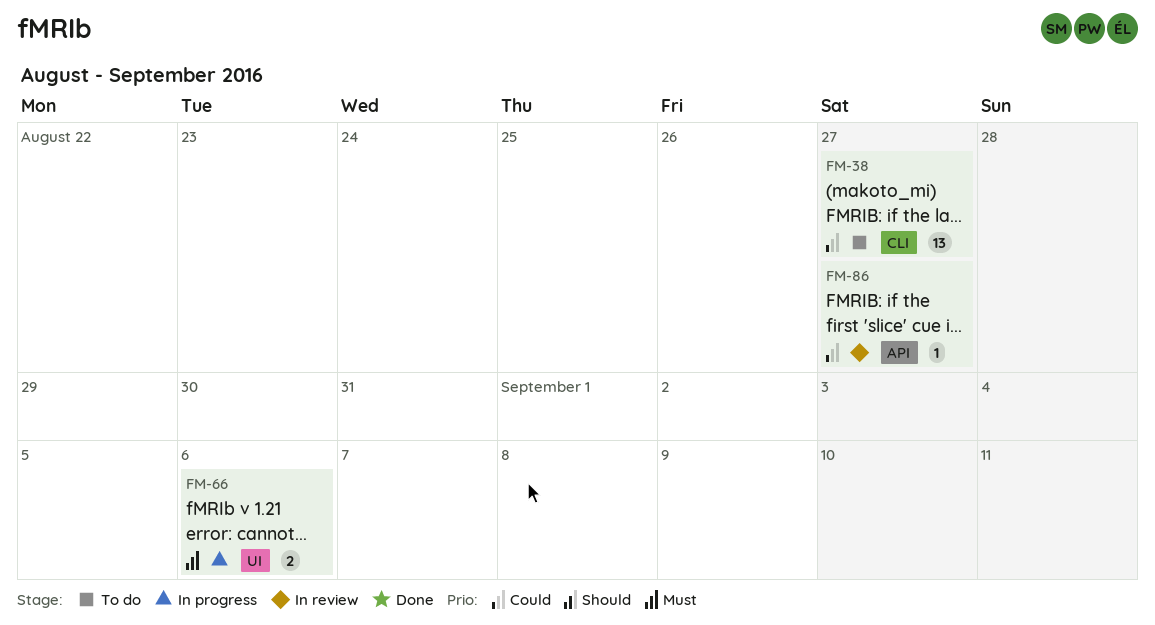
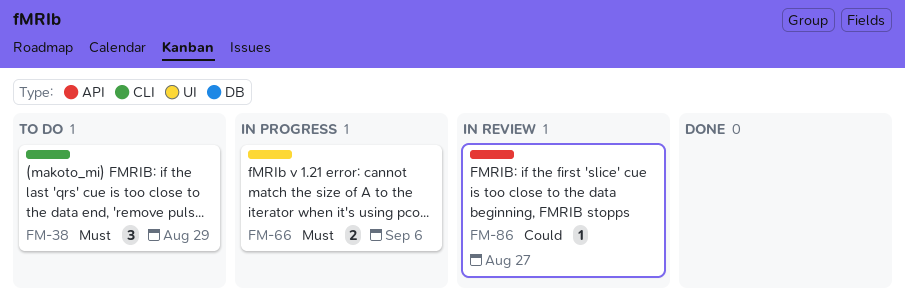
FM-38, priority: Could -> Must
FM-38, estimate: 13 -> 3
FM-38, due: Aug 27 -> Aug 29

